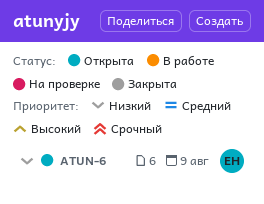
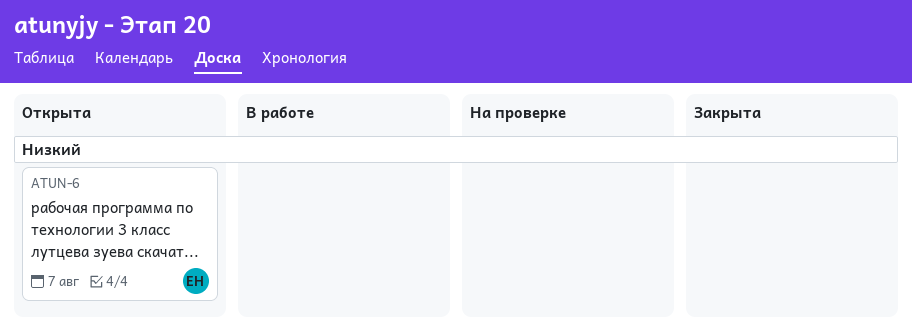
ATUN-6, due: Aug 9 -> Aug 7

